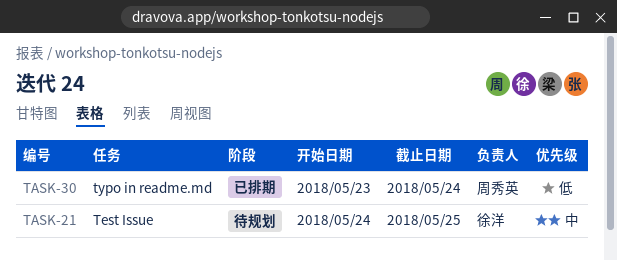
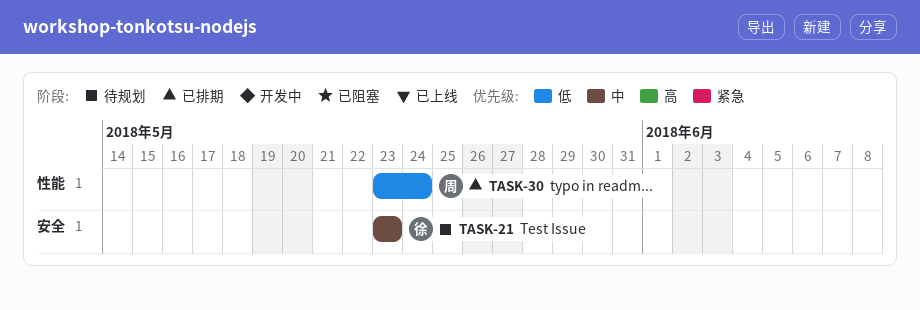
TASK-21, start: May 24 -> May 23
TASK-21, due: May 25 -> May 23

